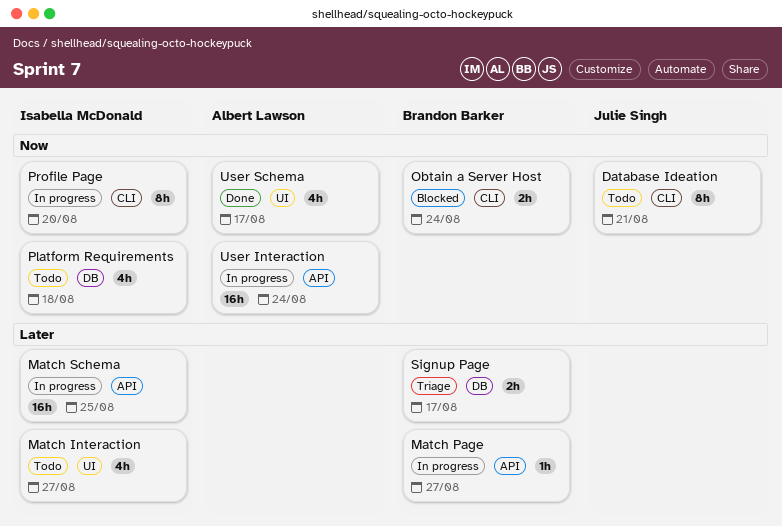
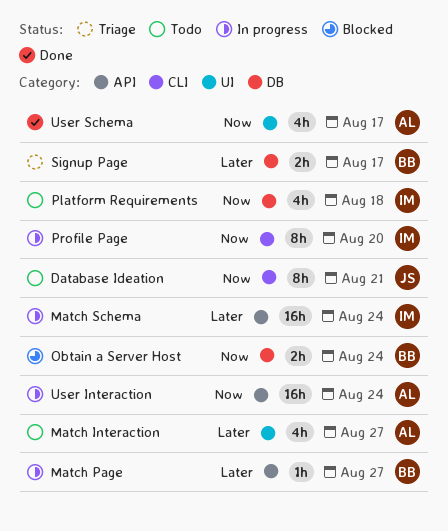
Match Interaction, owner: Isabella McDonald -> Albert Lawson
Match Schema, due: Aug 25 -> Aug 24
Obtain a Server Host, label: CLI -> DB

